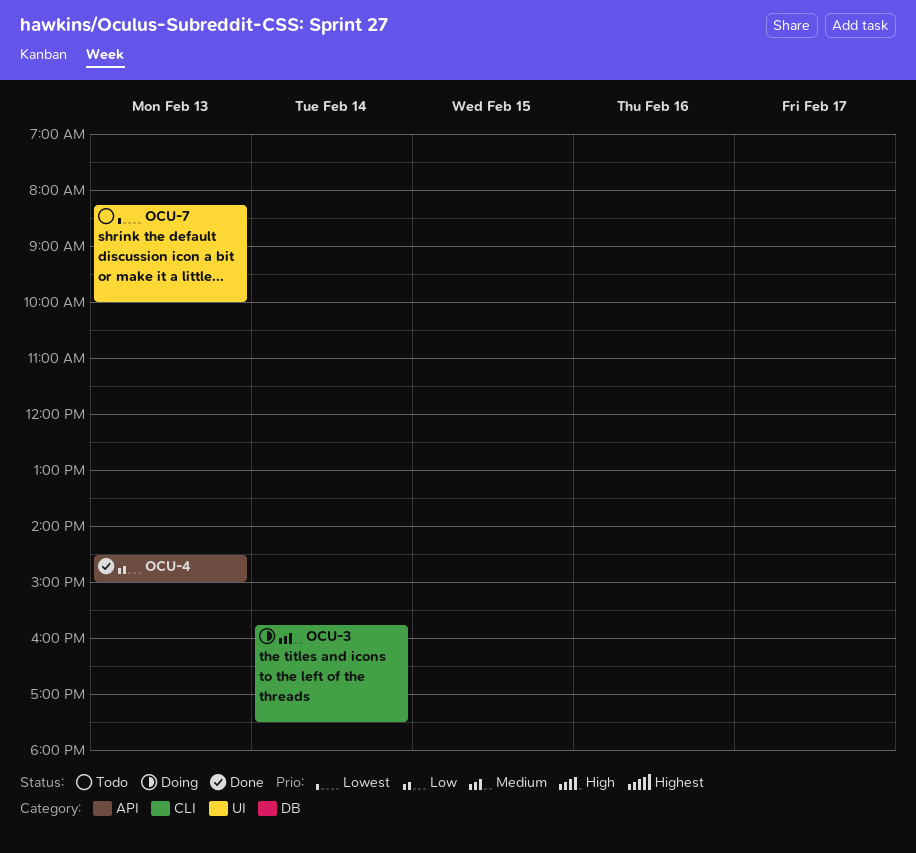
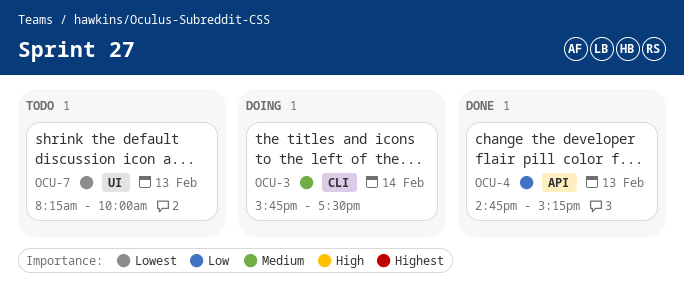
OCU-4, begins: 14:30 -> 14:45
OCU-4, ends: 15:00 -> 15:15

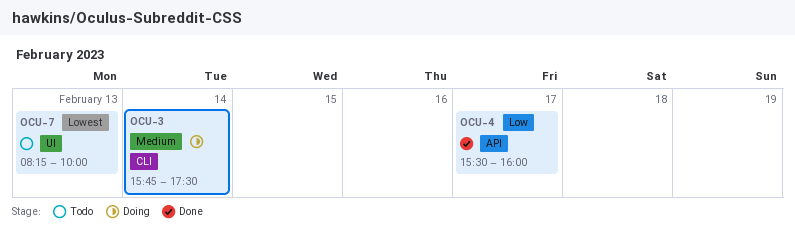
OCU-4, day: Feb 13 -> Feb 17
OCU-4, begins: 14:45 -> 15:30
OCU-4, ends: 15:15 -> 16:00

